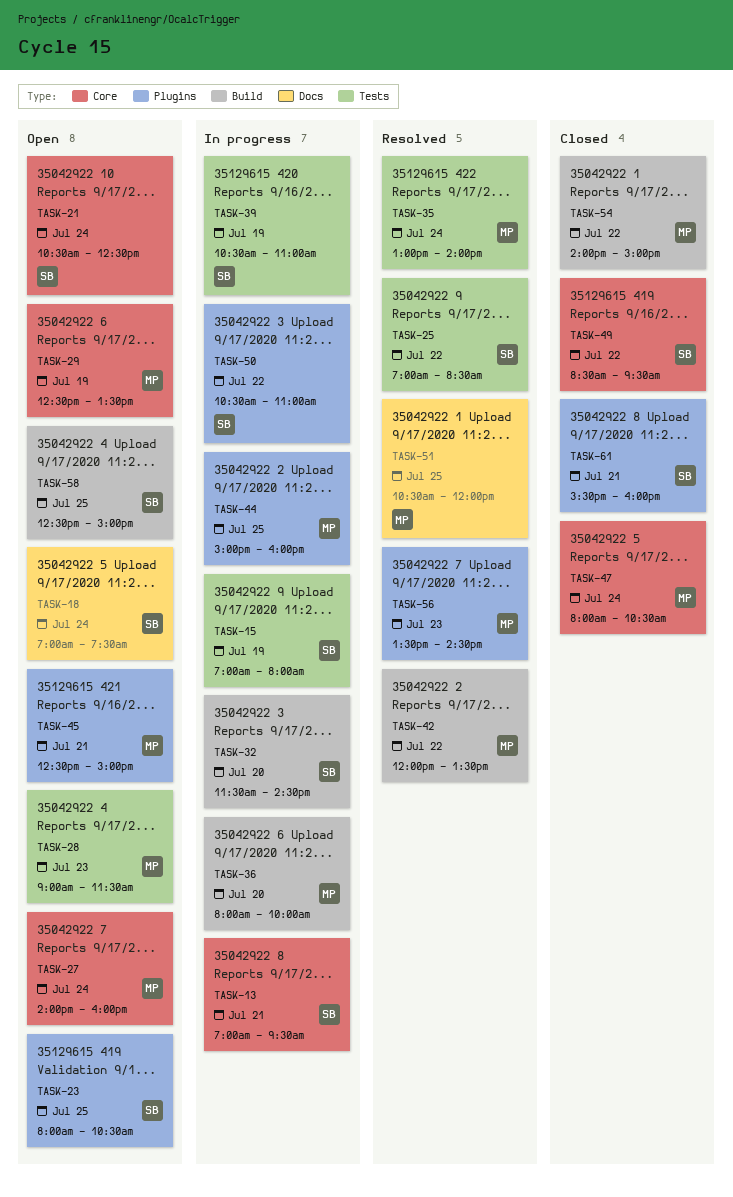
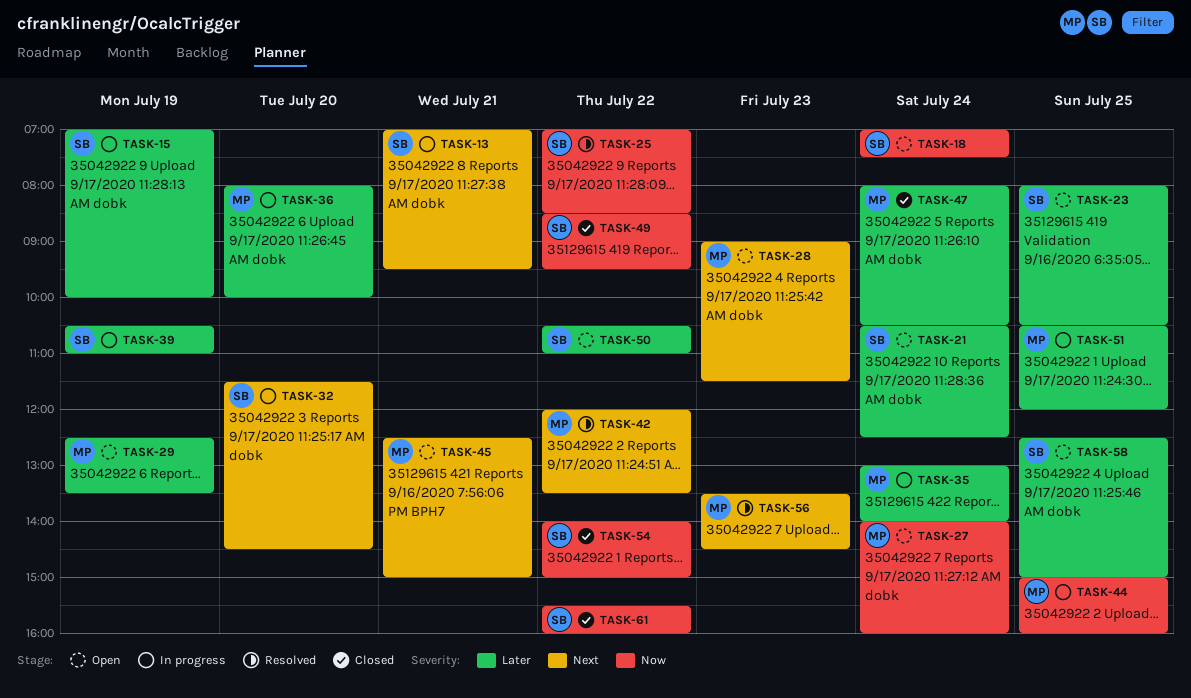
TASK-15, ends: 08:00 -> 10:00
TASK-35, status: Resolved -> In progress
TASK-50, status: In progress -> Open
TASK-51, status: Resolved -> In progress
TASK-54, owner: MP -> SB
TASK-61, day: Jul 21 -> Jul 22

